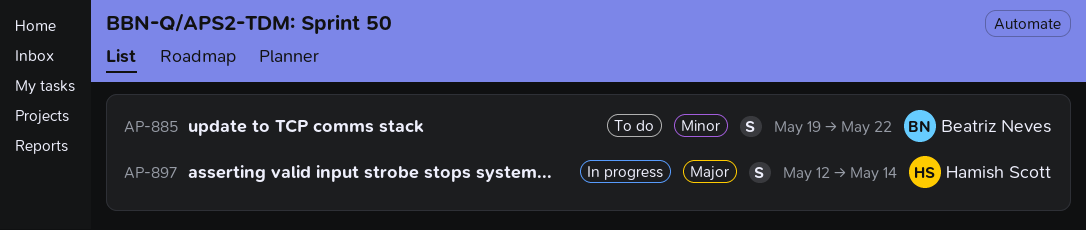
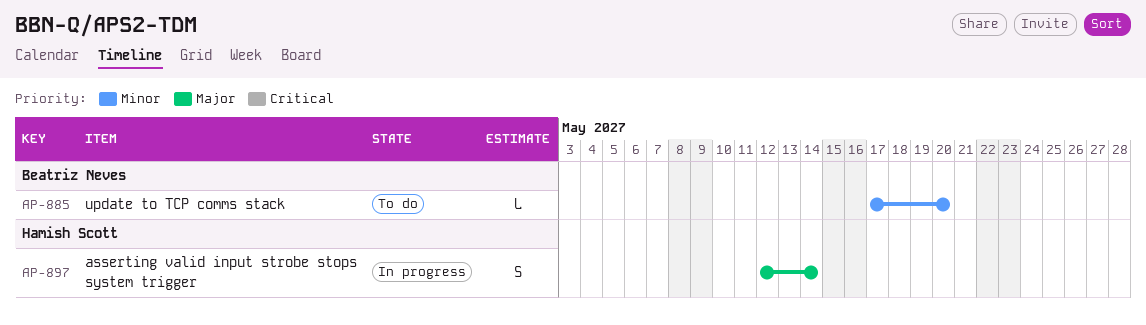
AP-885, estimate: S -> L
AP-885, start: May 19 -> May 17
AP-885, due: May 22 -> May 20

